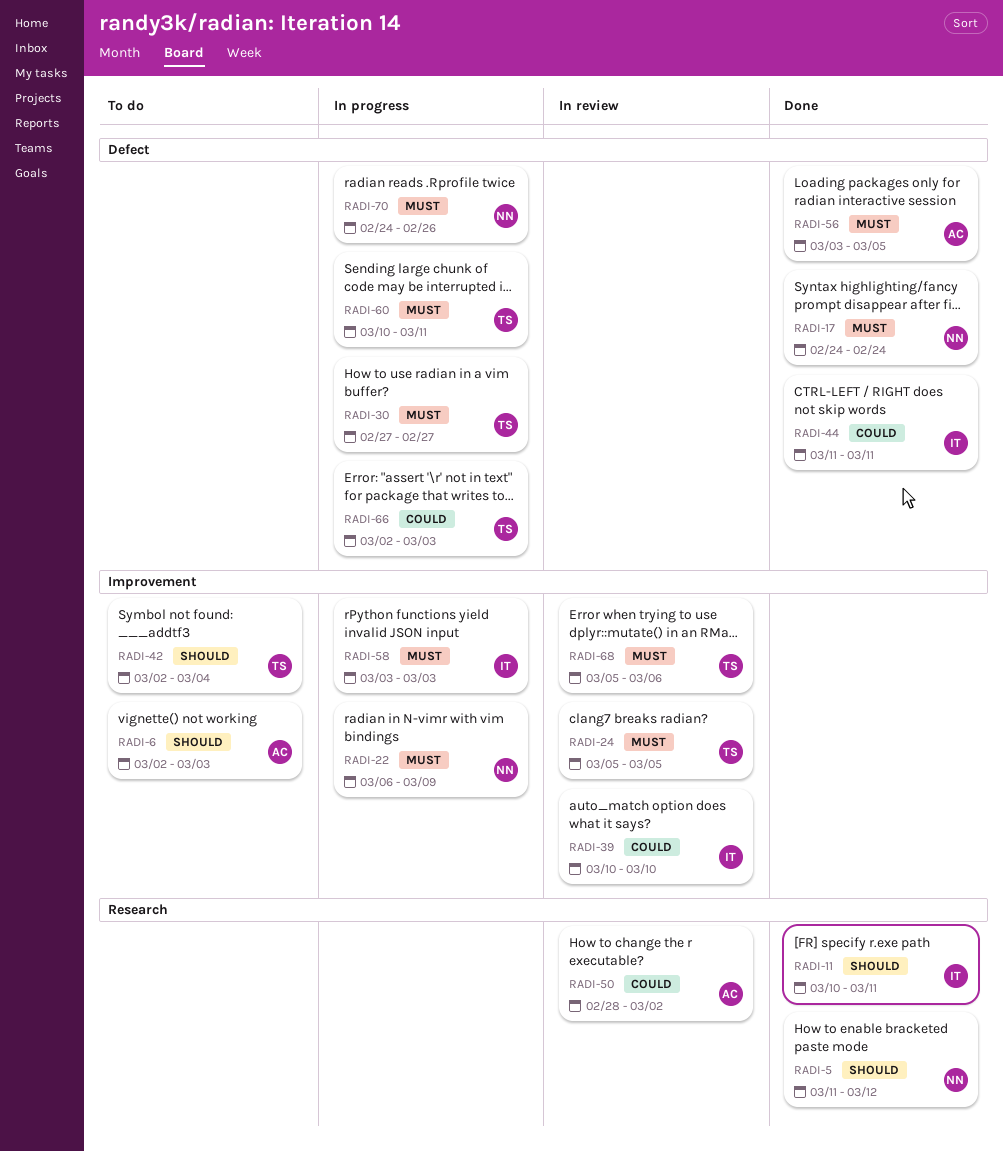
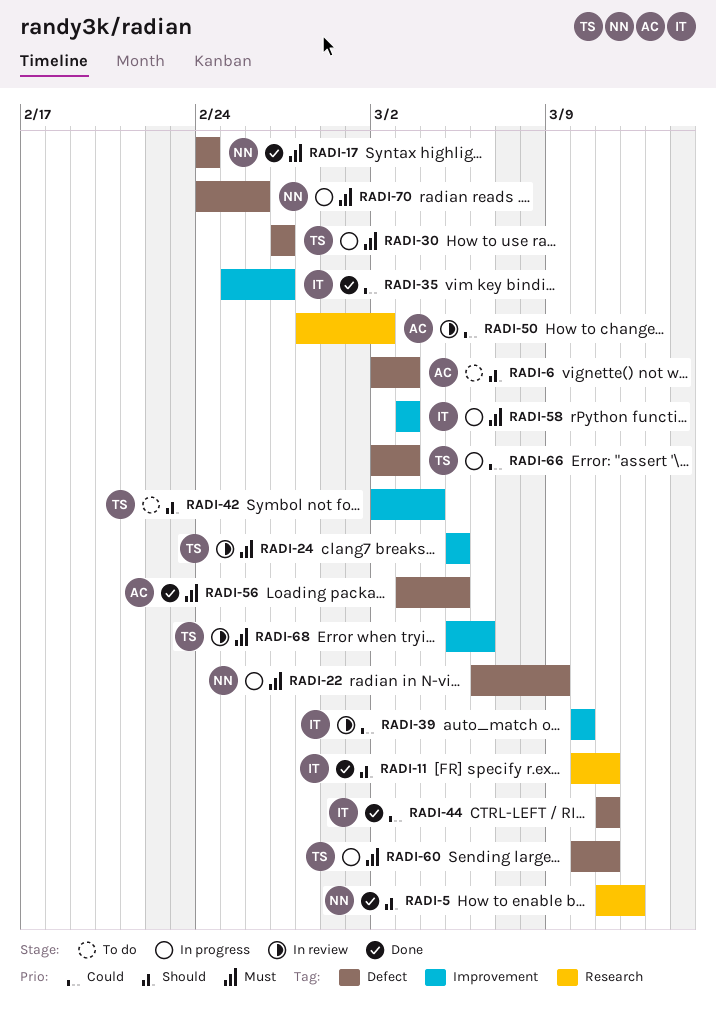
RADI-6, label: Improvement -> Defect
RADI-22, label: Improvement -> Defect
RADI-35: none -> present

